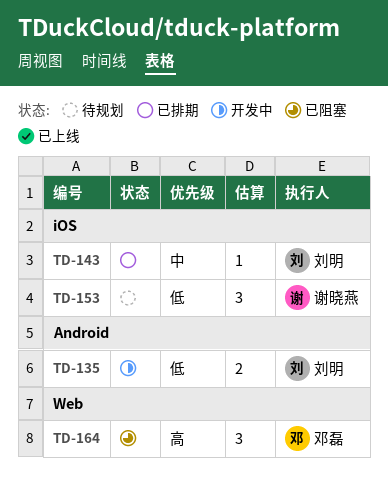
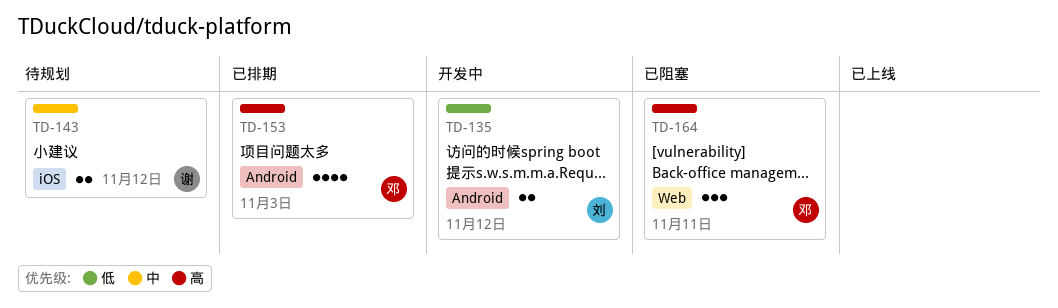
TD-143, status: 已排期 -> 待规划
TD-143, owner: 刘明 -> 谢晓燕
TD-143, estimate: 1 -> 2
TD-153, status: 待规划 -> 已排期
TD-153, owner: 谢晓燕 -> 邓磊
TD-153, priority: 低 -> 高
TD-153, label: iOS -> Android
TD-153, estimate: 3 -> 4

